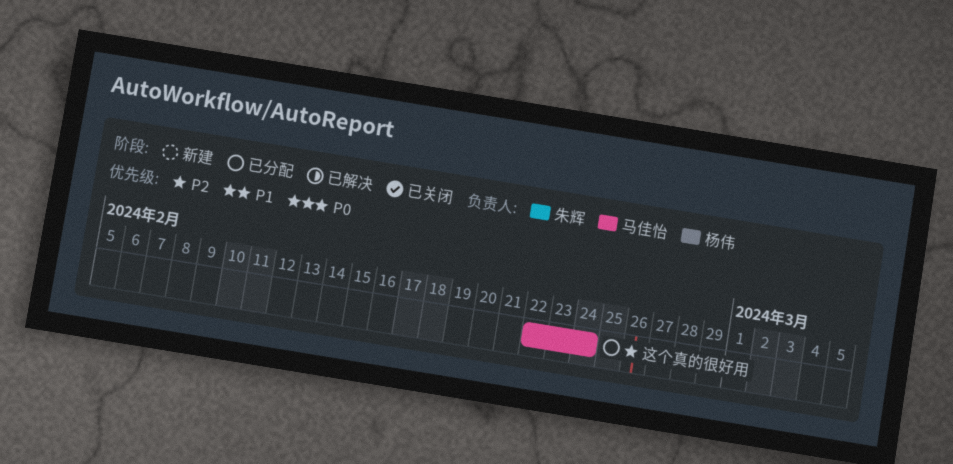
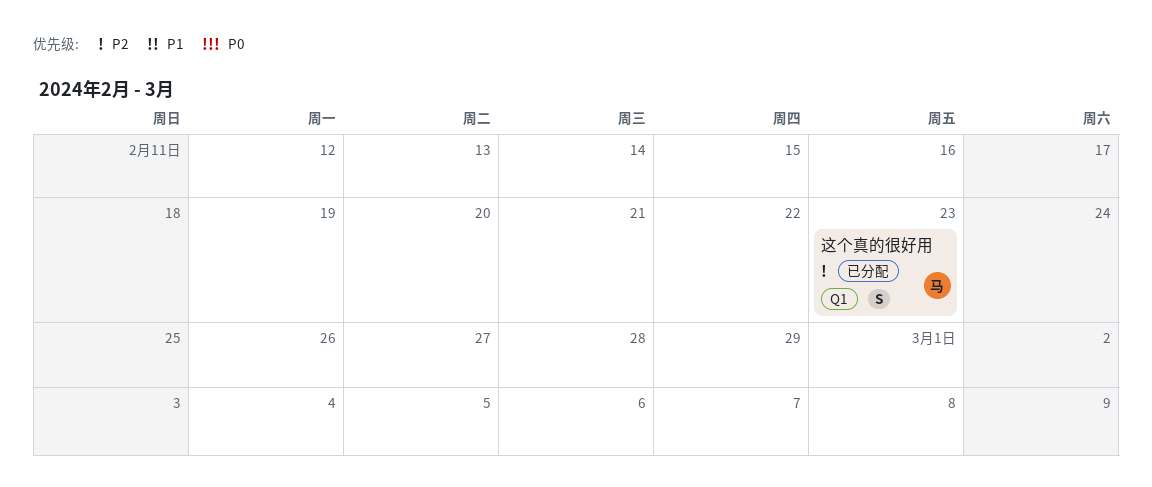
这个真的很好用, due: Feb 24 -> Feb 23

